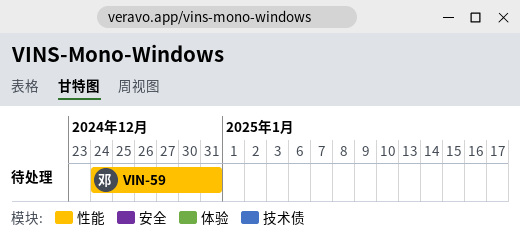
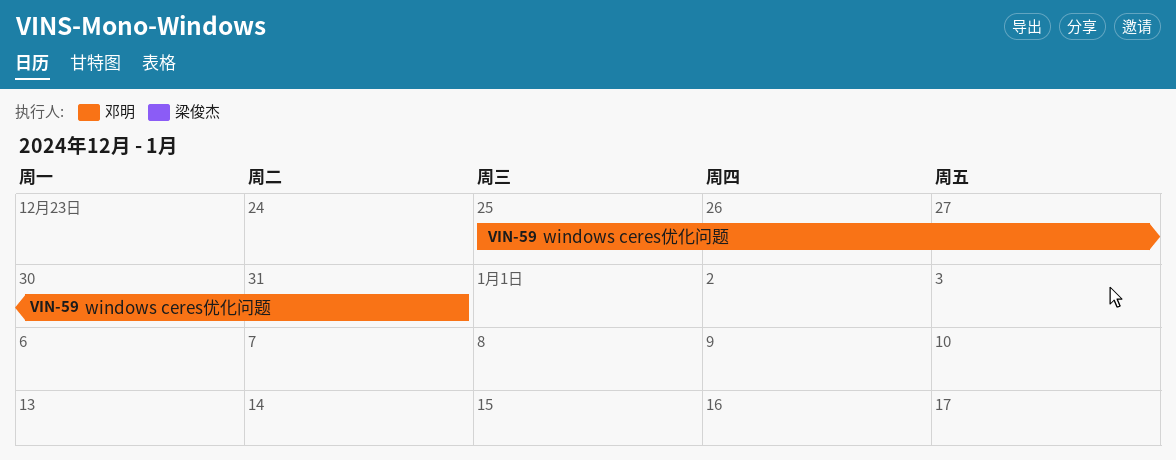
VIN-59, start: Dec 24 -> Dec 25

